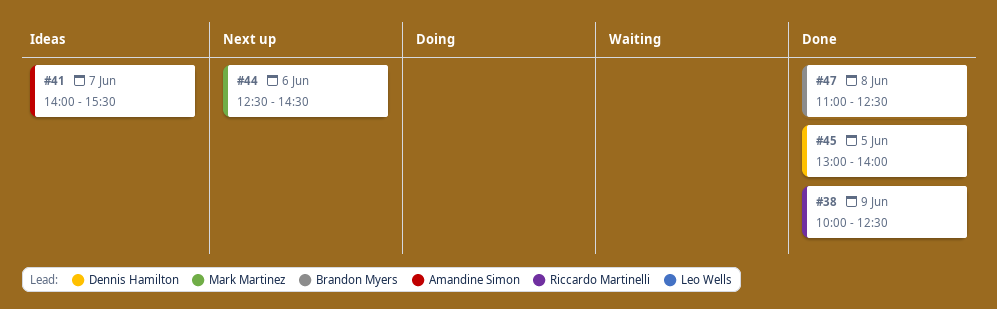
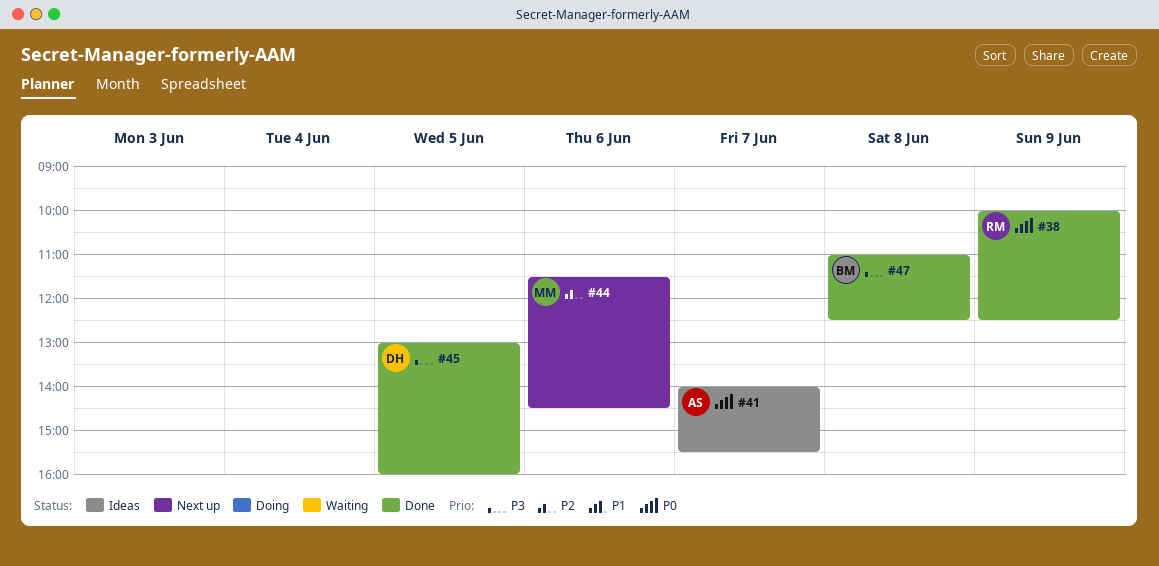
#44, begins: 12:30 -> 11:30
#45, ends: 14:00 -> 16:00

